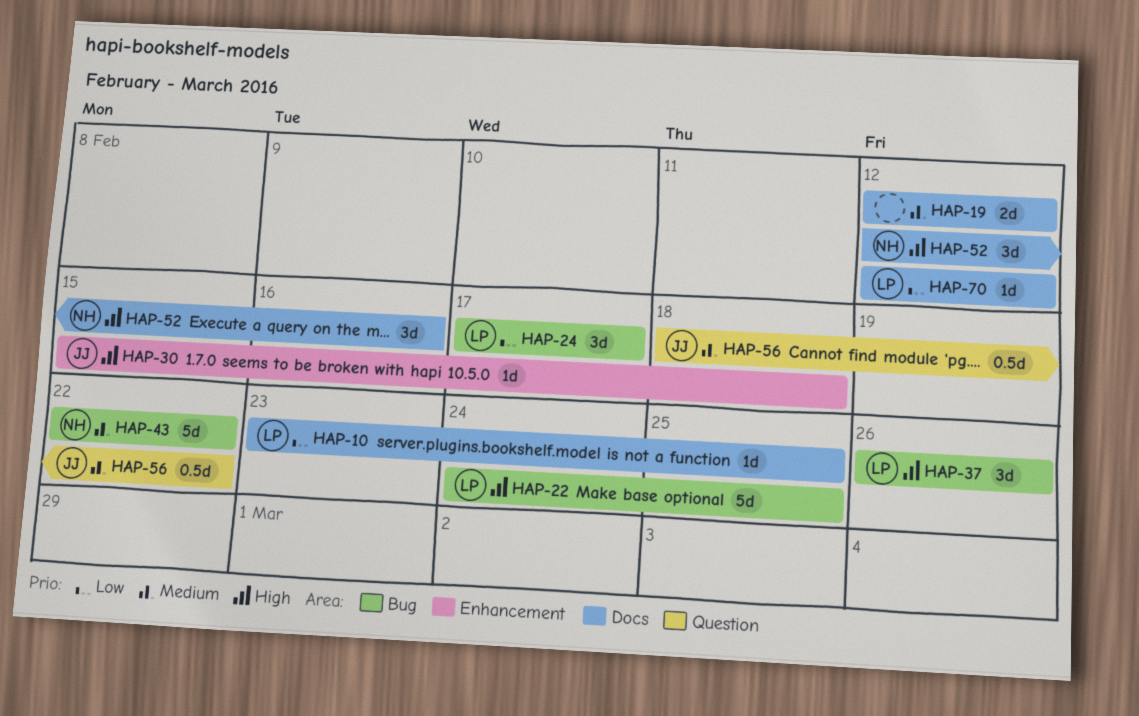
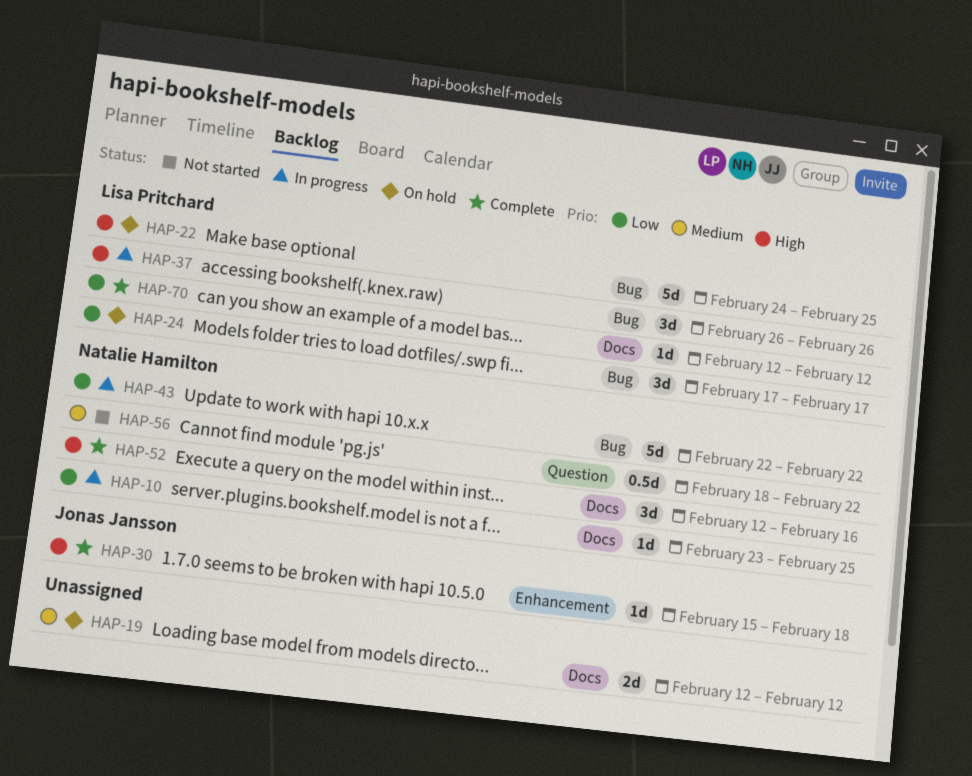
HAP-10, owner: Lisa Pritchard -> Natalie Hamilton
HAP-43, priority: Medium -> Low
HAP-56, owner: Jonas Jansson -> Natalie Hamilton

